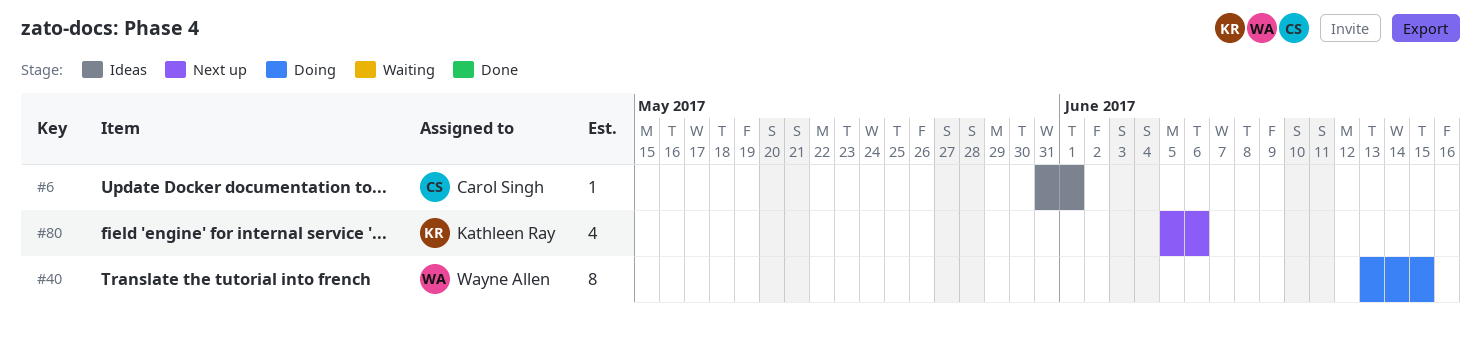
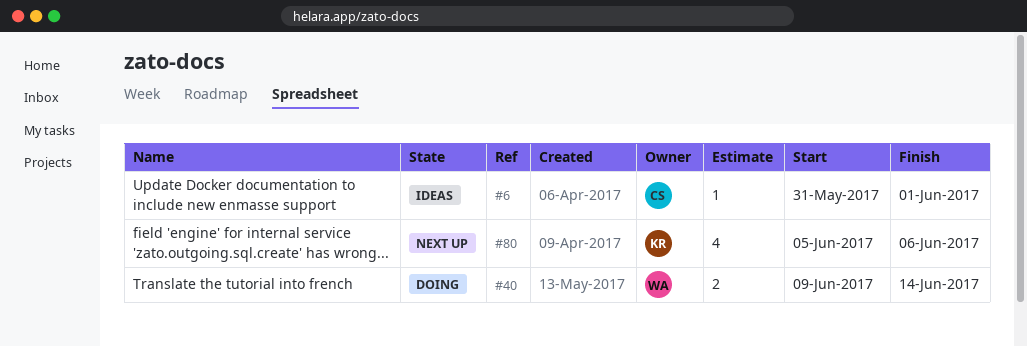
#40, estimate: 8 -> 2
#40, start: Jun 13 -> Jun 9
#40, due: Jun 15 -> Jun 14

